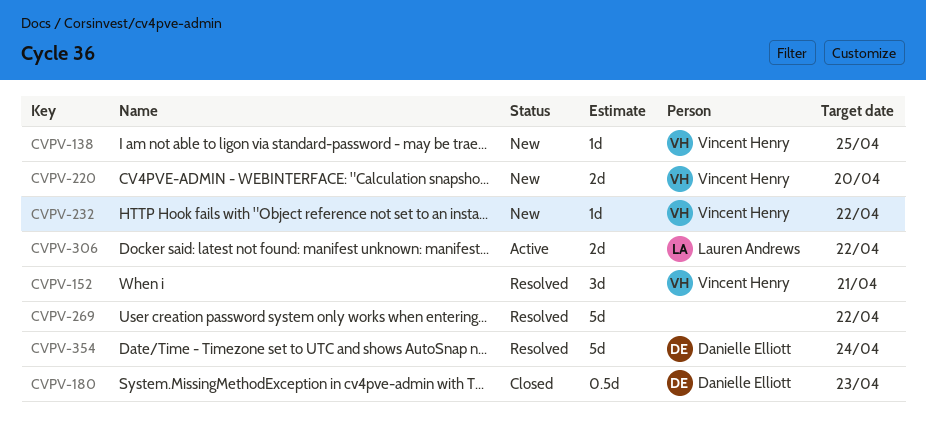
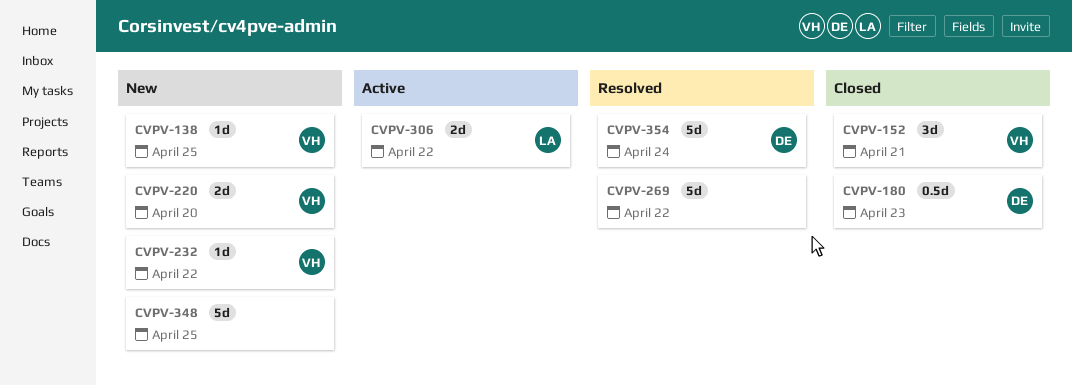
CVPV-152, status: Resolved -> Closed
CVPV-348: none -> present

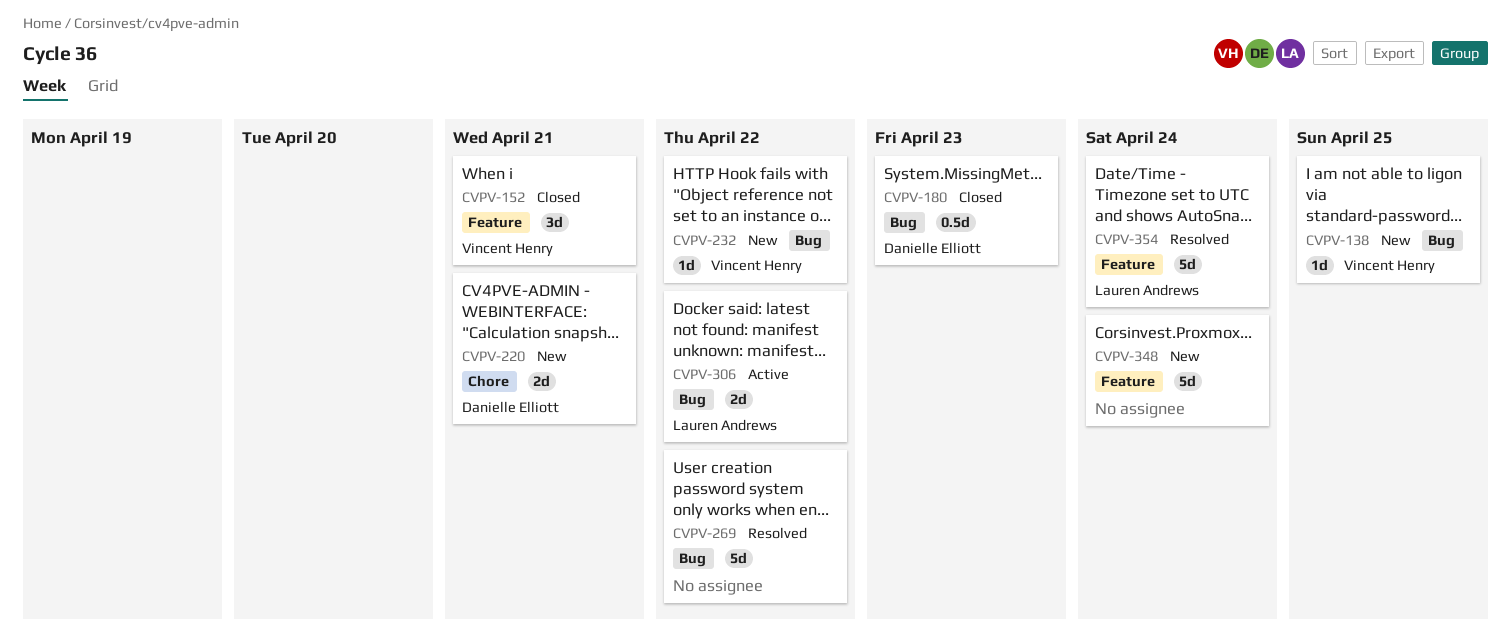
CVPV-220, owner: Vincent Henry -> Danielle Elliott
CVPV-220, due: Apr 20 -> Apr 21
CVPV-348, due: Apr 25 -> Apr 24
CVPV-354, owner: Danielle Elliott -> Lauren Andrews

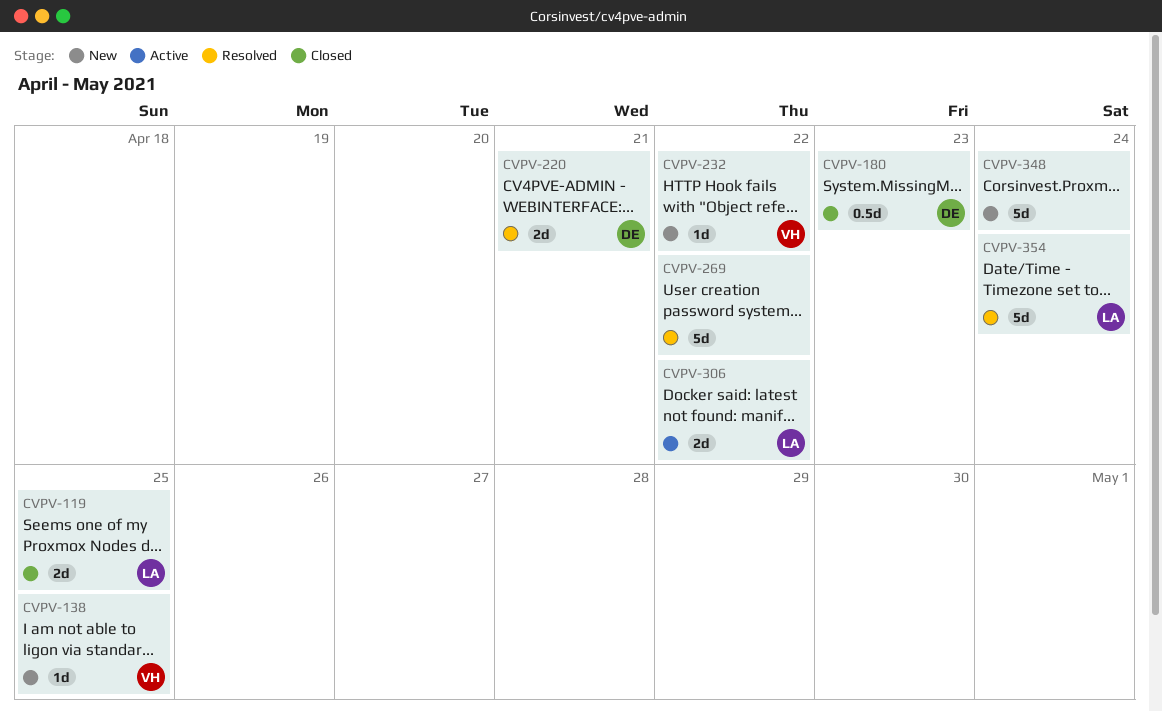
CVPV-119: none -> present
CVPV-152: present -> none
CVPV-220, status: New -> Resolved

